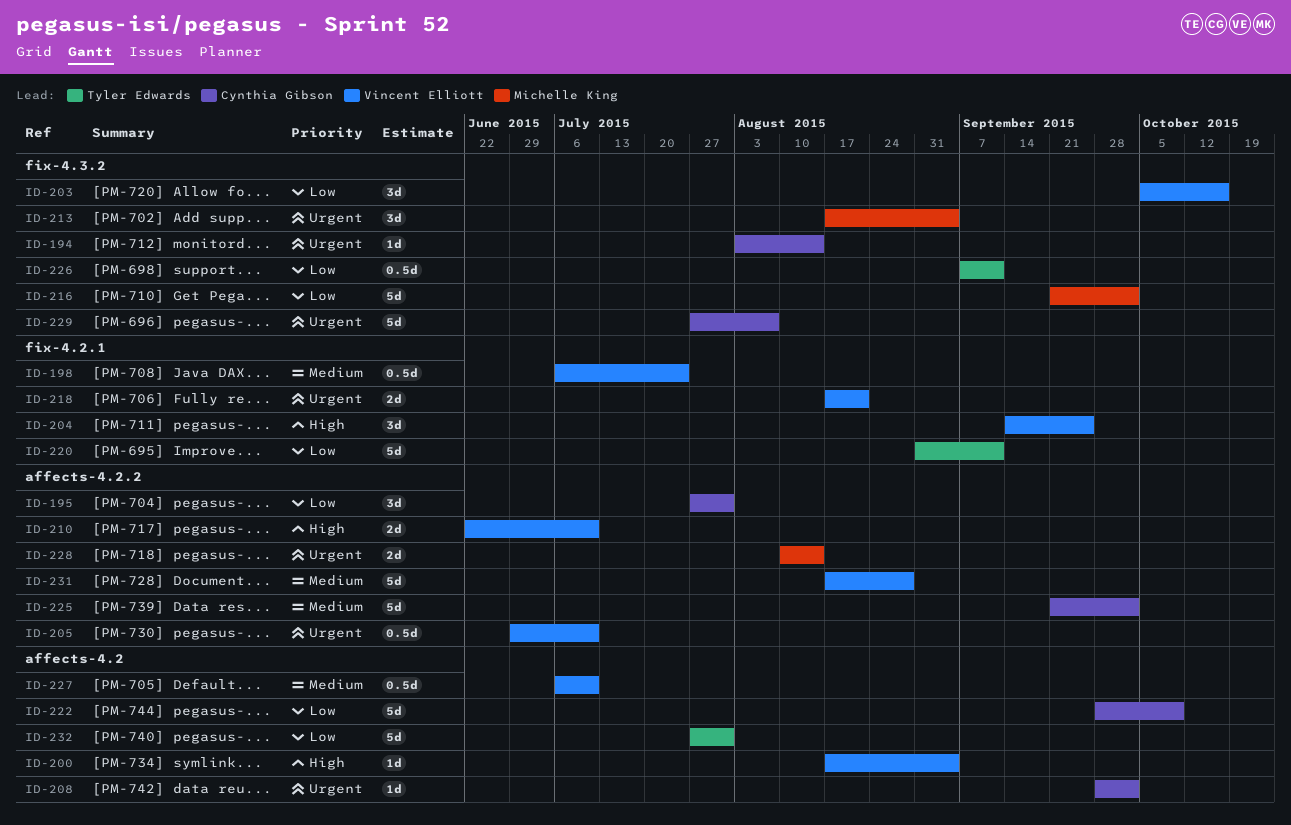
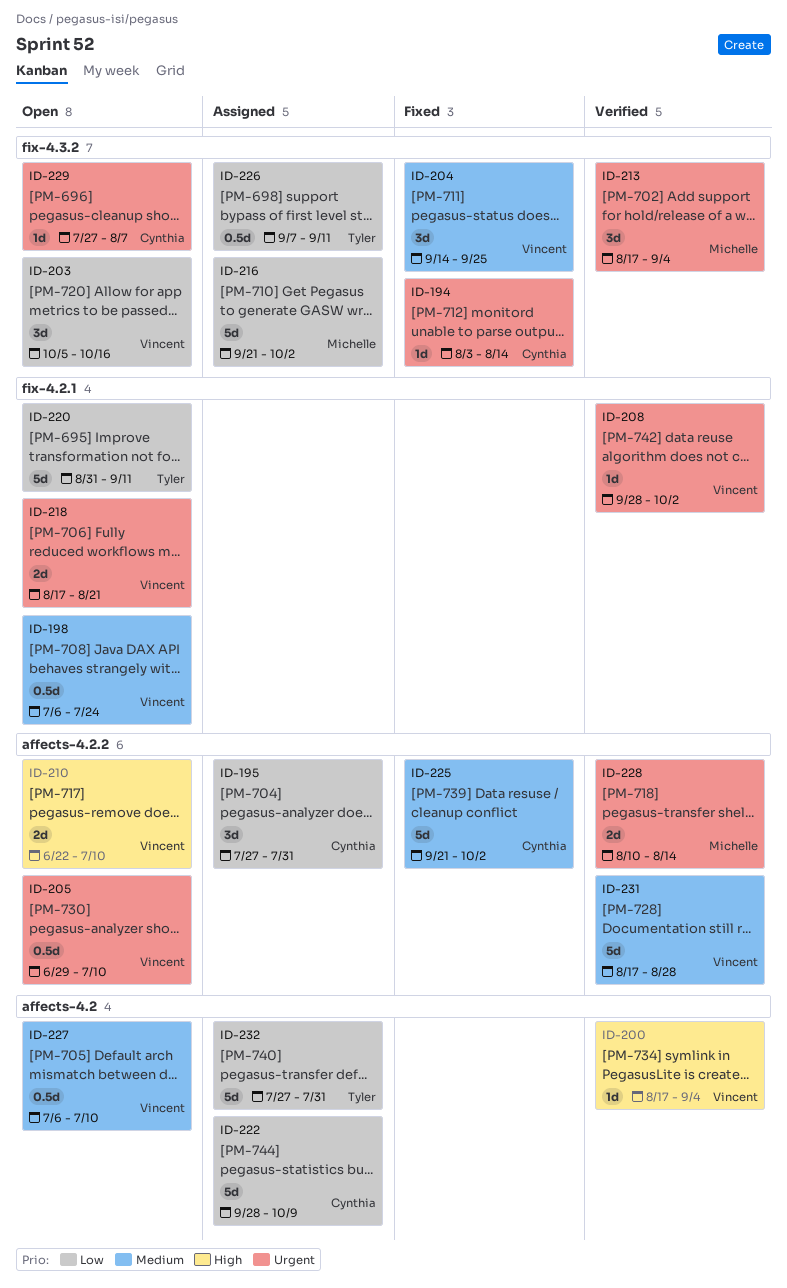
ID-204, priority: High -> Medium
ID-204, label: fix-4.2.1 -> fix-4.3.2
ID-208, owner: Cynthia Gibson -> Vincent Elliott
ID-208, label: affects-4.2 -> fix-4.2.1
ID-229, estimate: 5d -> 1d

